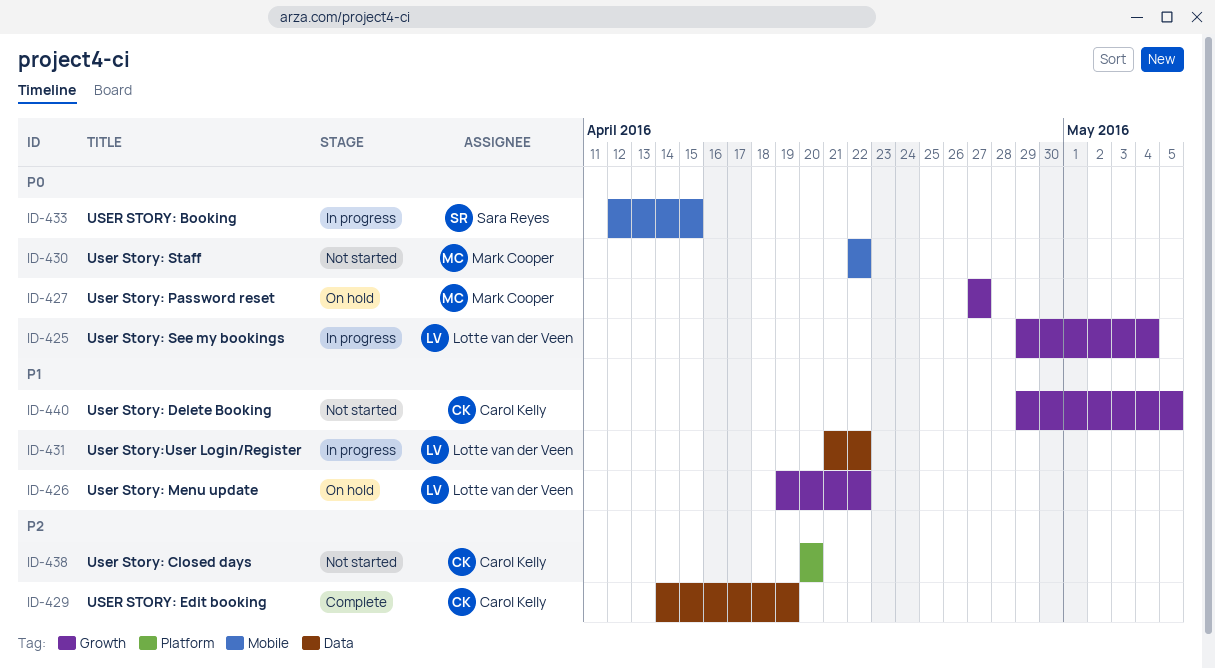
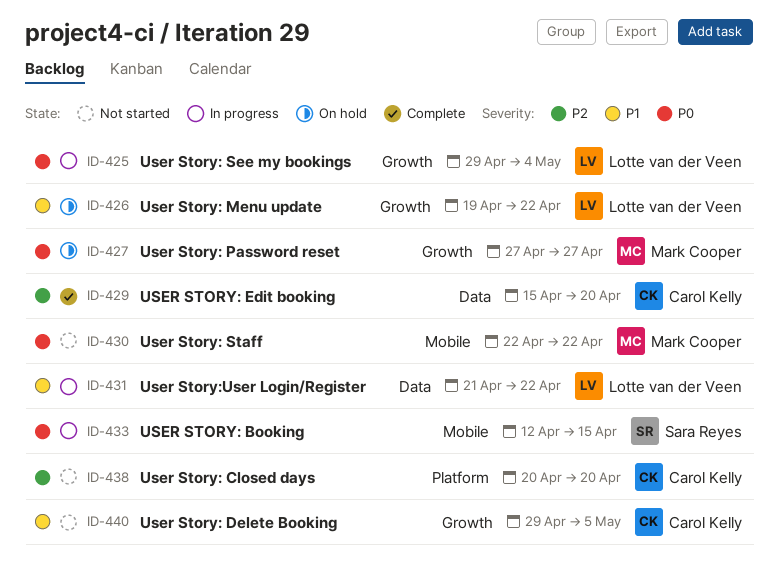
ID-429, start: Apr 14 -> Apr 15
ID-429, due: Apr 19 -> Apr 20

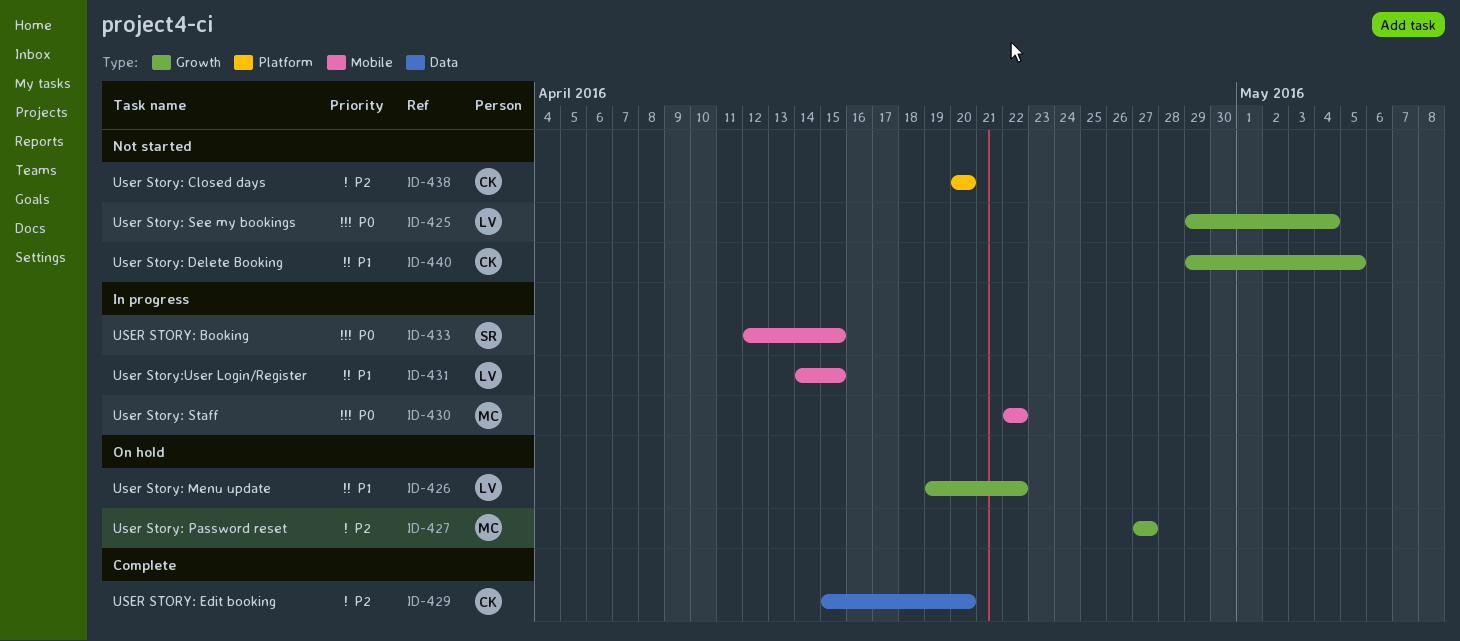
ID-425, status: In progress -> Not started
ID-427, priority: P0 -> P2
ID-430, status: Not started -> In progress
ID-431, label: Data -> Mobile
ID-431, start: Apr 21 -> Apr 14
ID-431, due: Apr 22 -> Apr 15

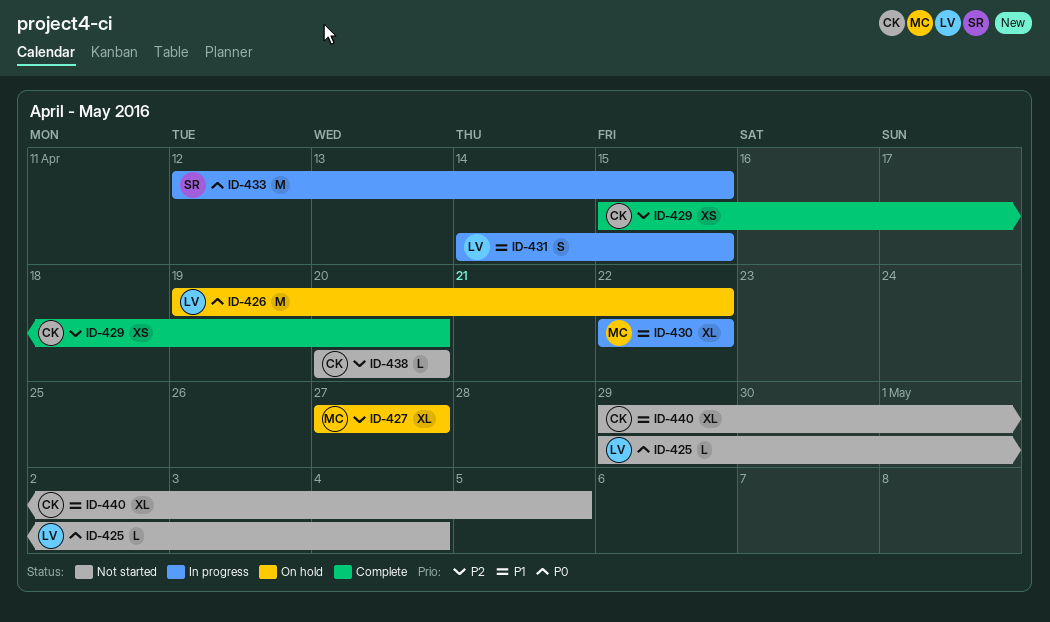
ID-426, priority: P1 -> P0
ID-430, priority: P0 -> P1

